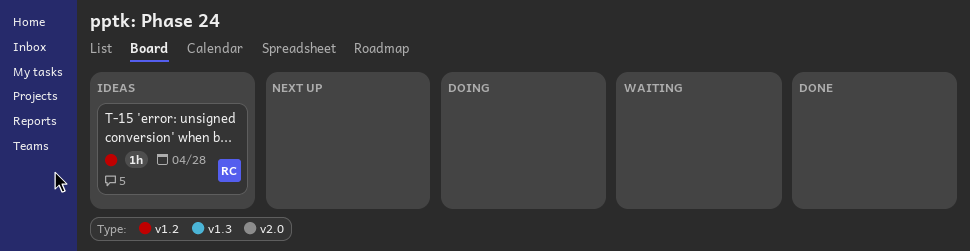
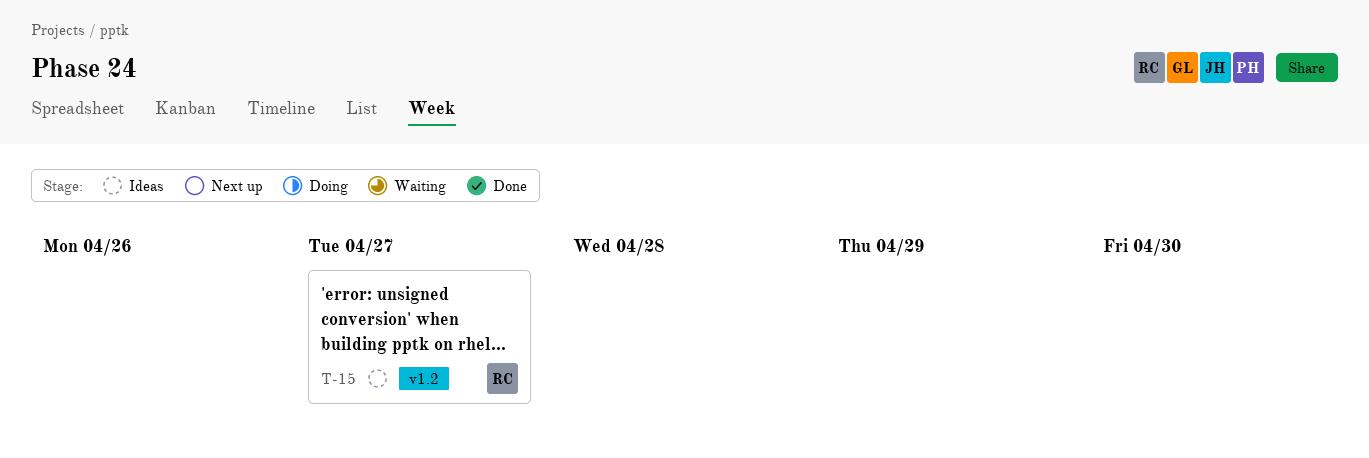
T-15, due: Apr 28 -> Apr 27

